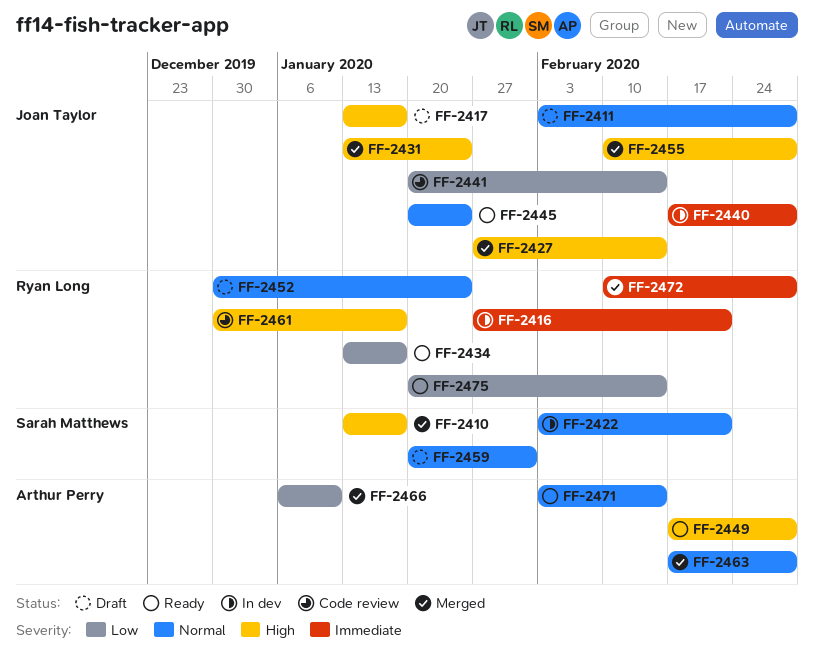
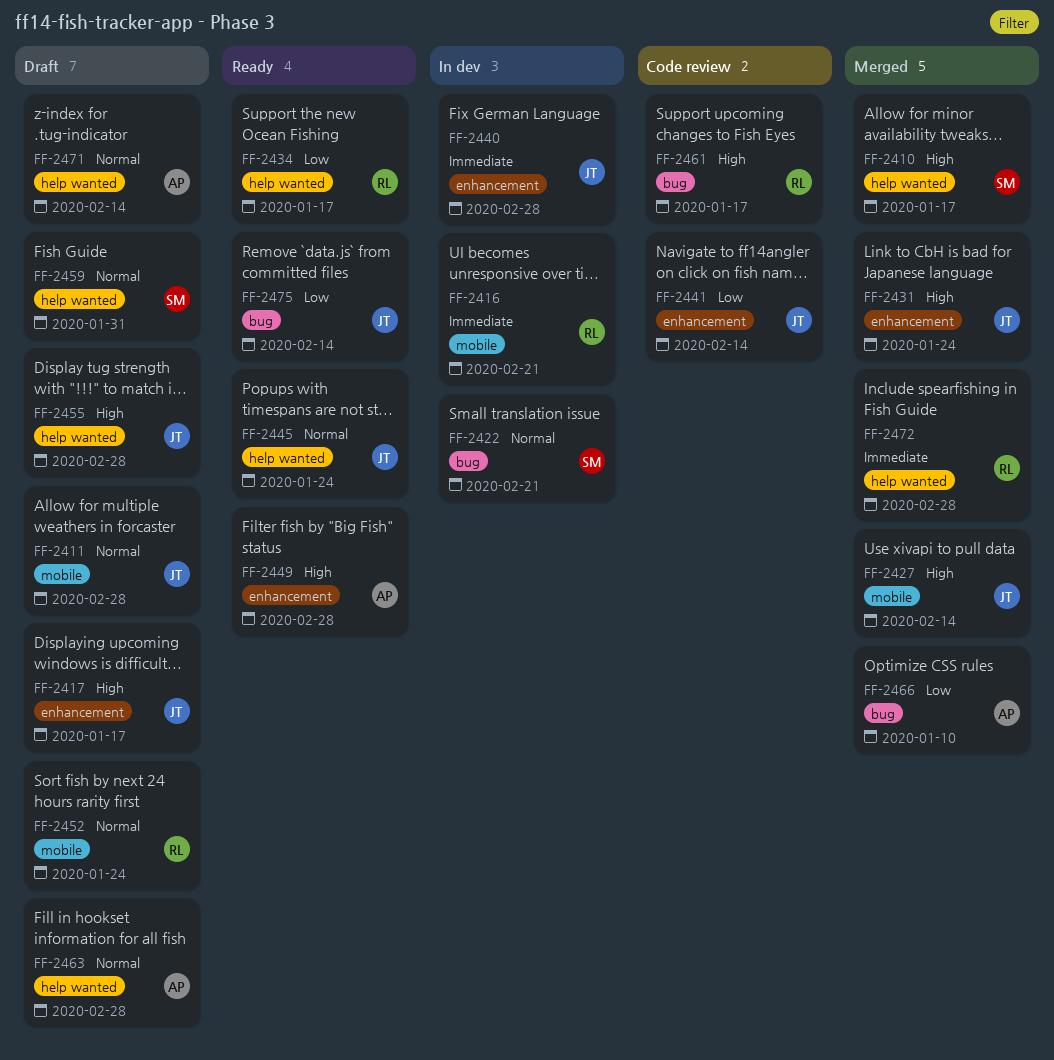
FF-2455, status: Merged -> Draft
FF-2463, status: Merged -> Draft
FF-2471, status: Ready -> Draft
FF-2475, owner: Ryan Long -> Joan Taylor

